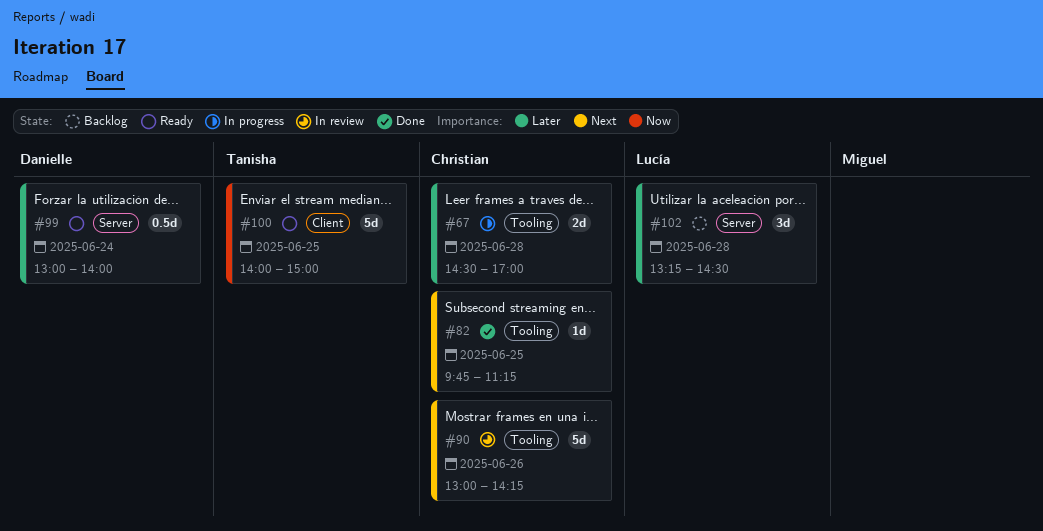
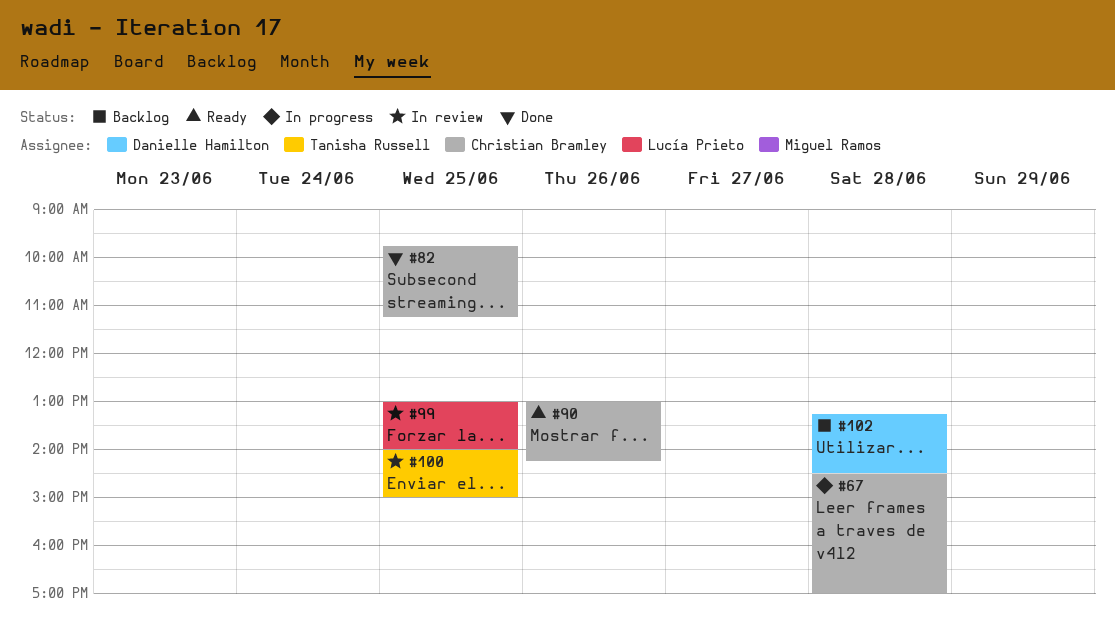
#90, status: In review -> Ready
#99, status: Ready -> In review
#99, owner: Danielle Hamilton -> Lucía Prieto
#99, day: Jun 24 -> Jun 25
#100, status: Ready -> In review
#102, owner: Lucía Prieto -> Danielle Hamilton

